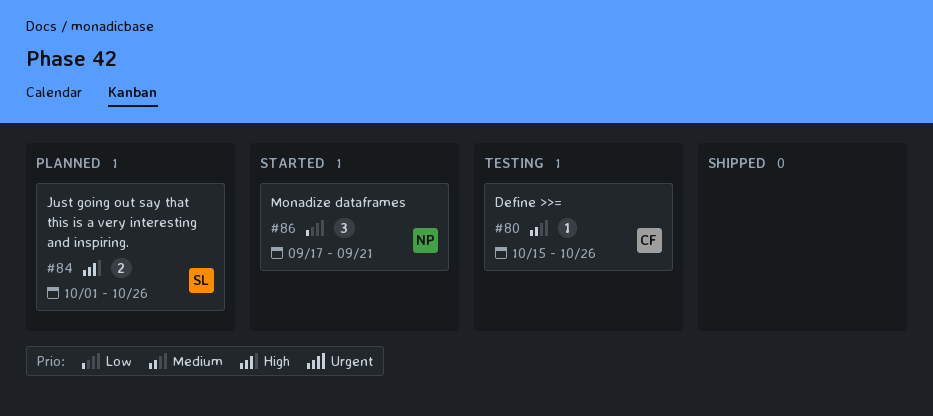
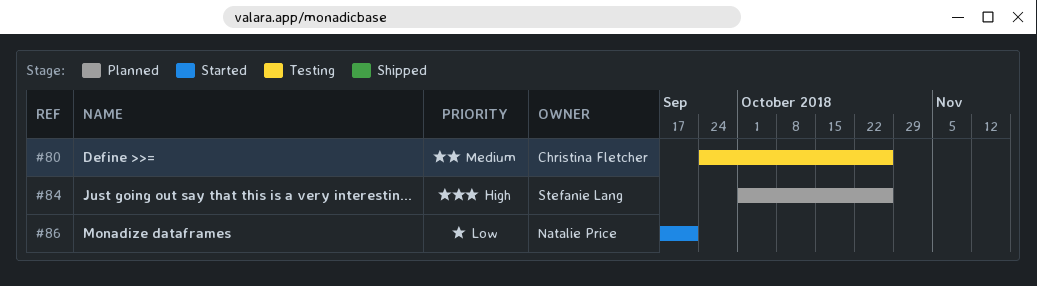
#80, start: Oct 15 -> Sep 24

